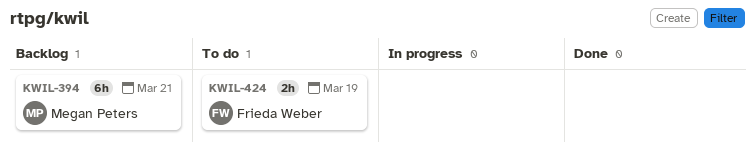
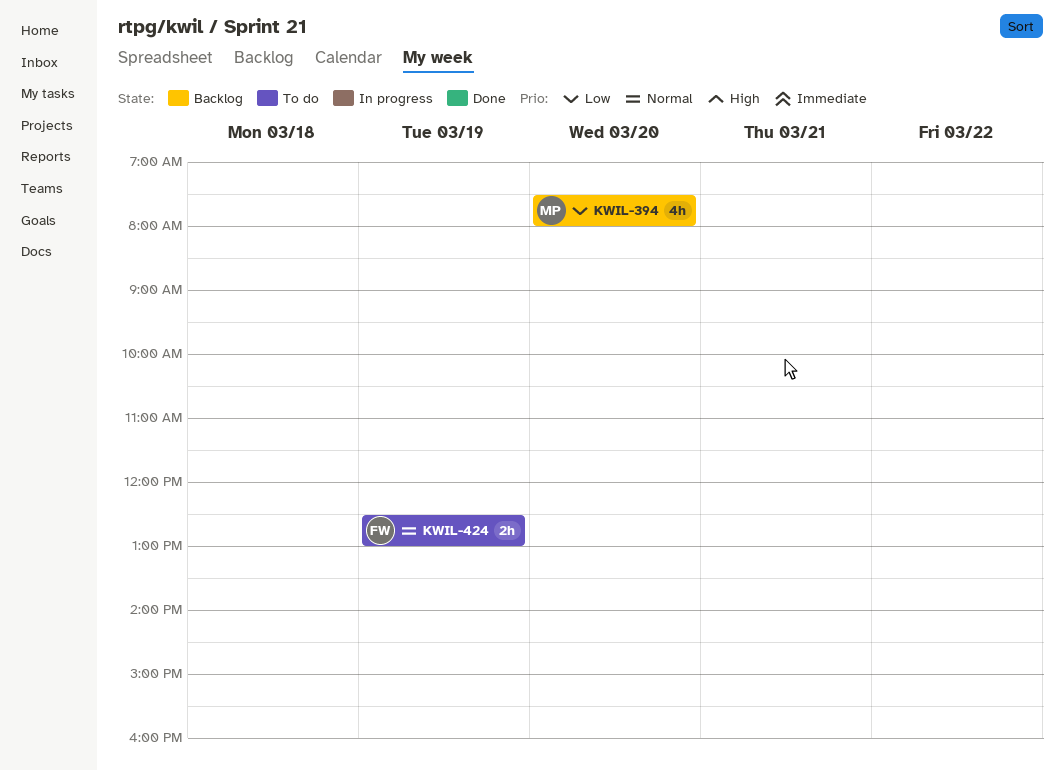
KWIL-394, estimate: 6h -> 4h
KWIL-394, day: Mar 21 -> Mar 20

